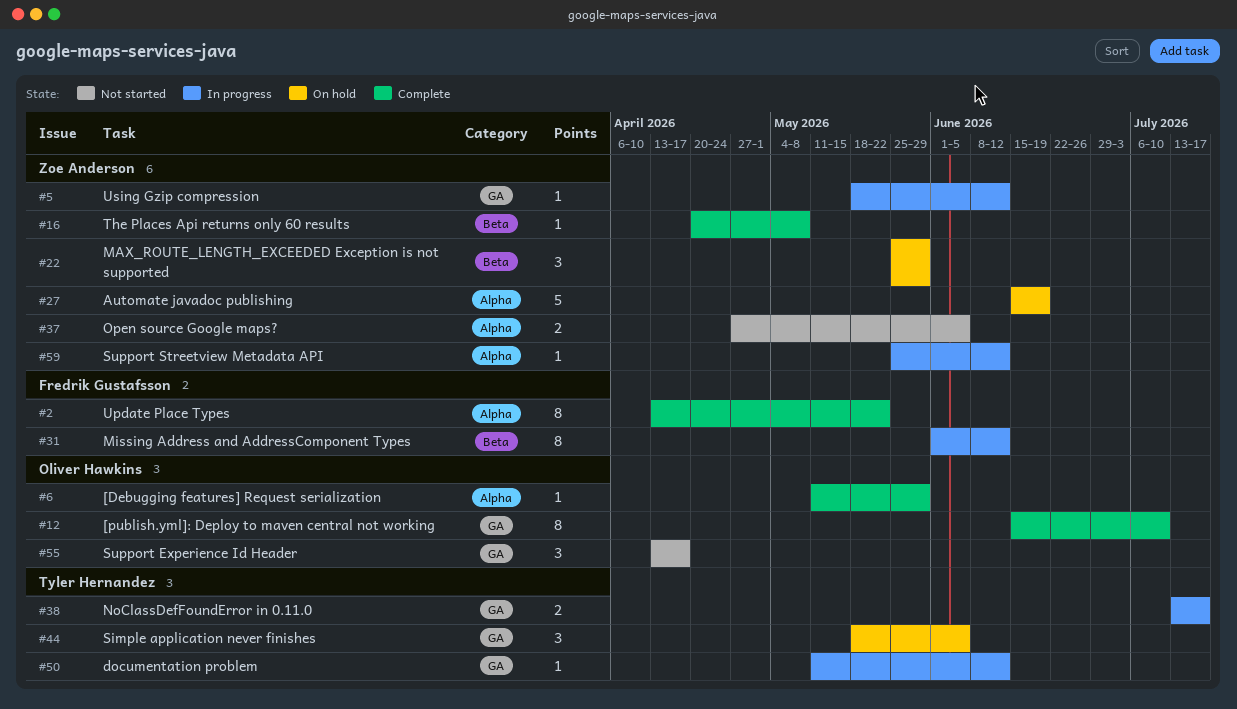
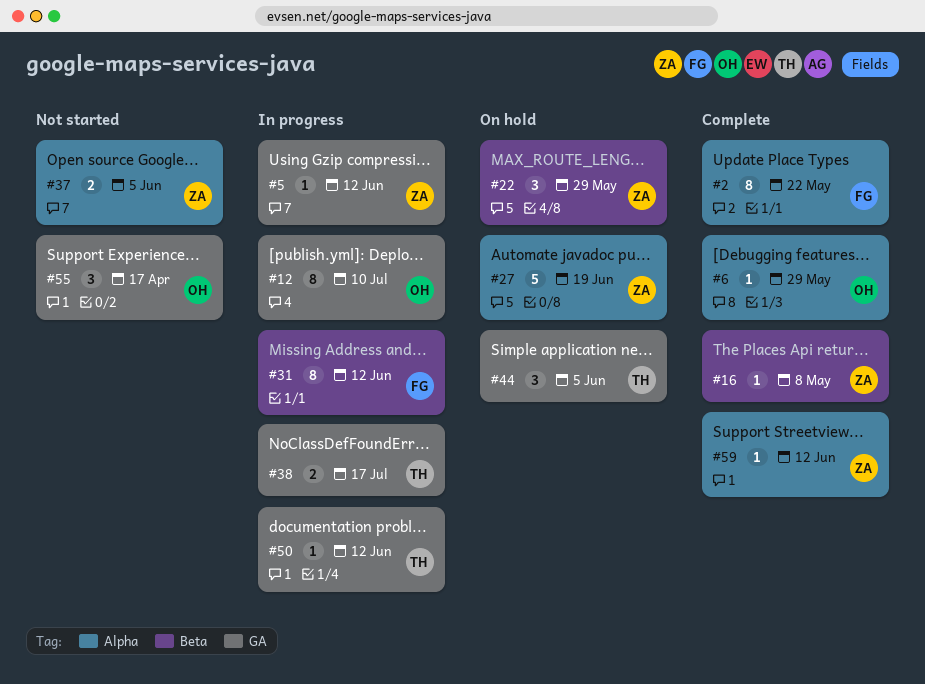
#12, status: Complete -> In progress
#59, status: In progress -> Complete

